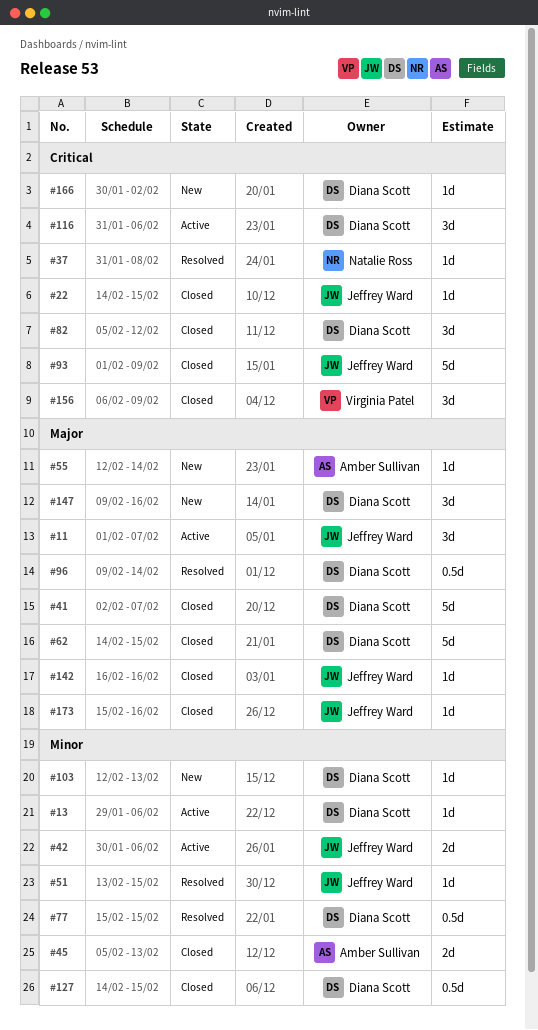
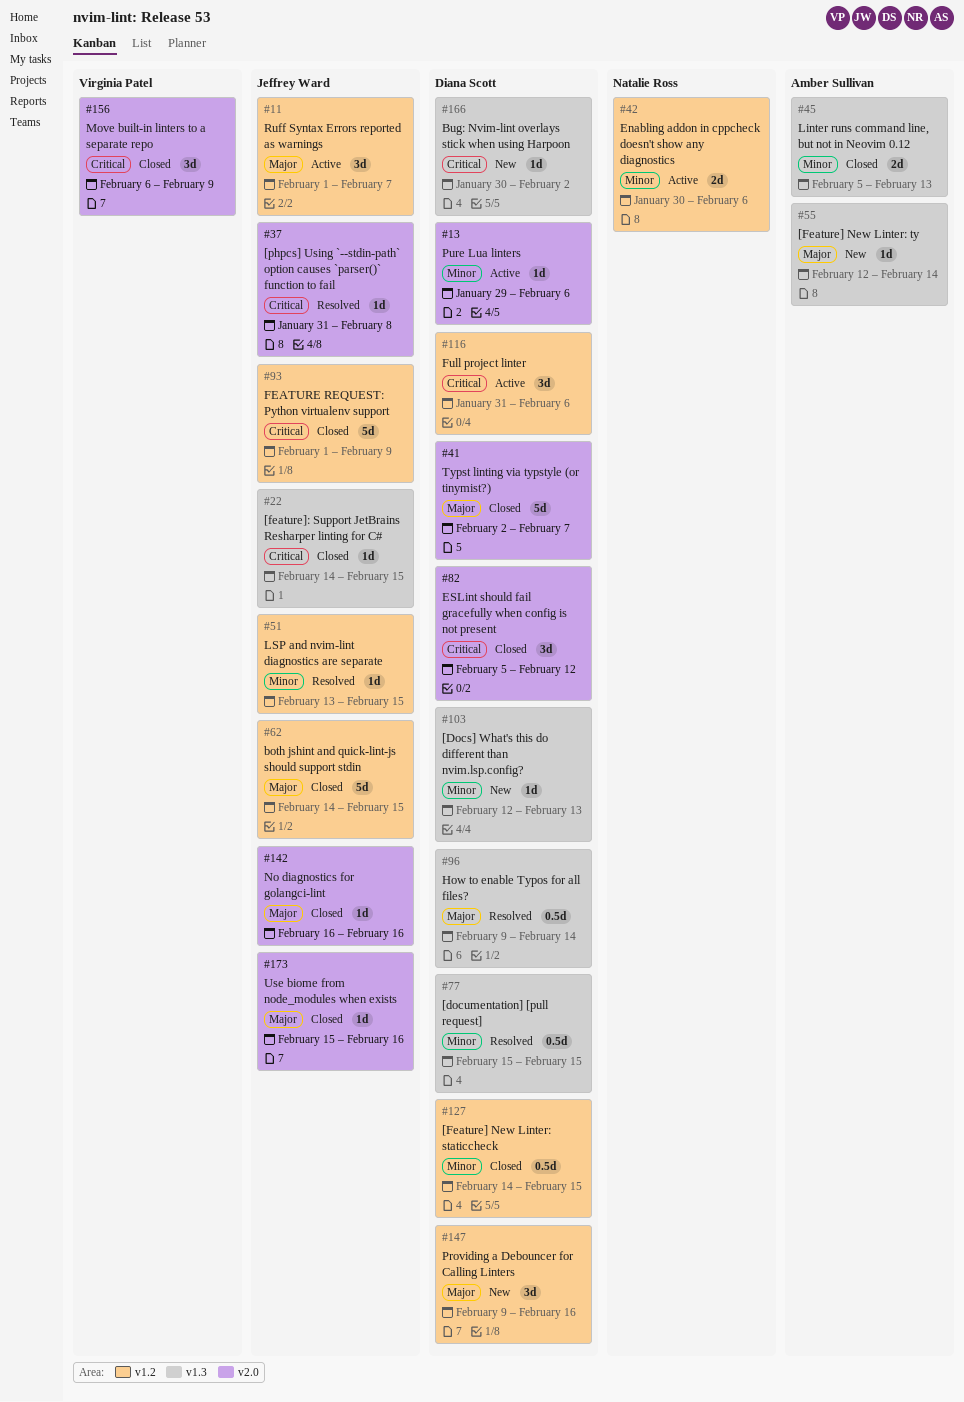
#37, owner: Natalie Ross -> Jeffrey Ward
#42, owner: Jeffrey Ward -> Natalie Ross
#62, owner: Diana Scott -> Jeffrey Ward

